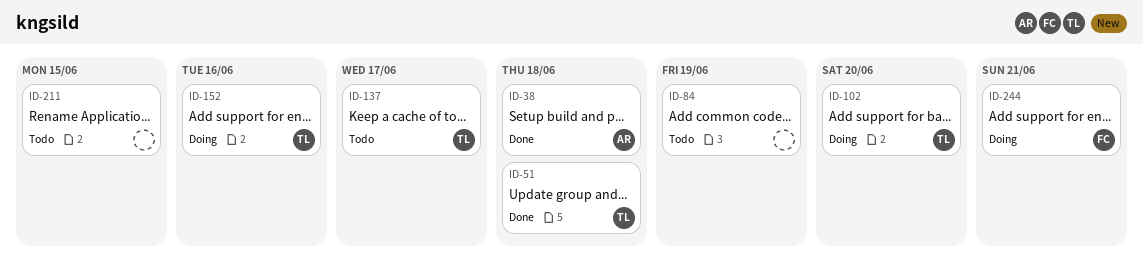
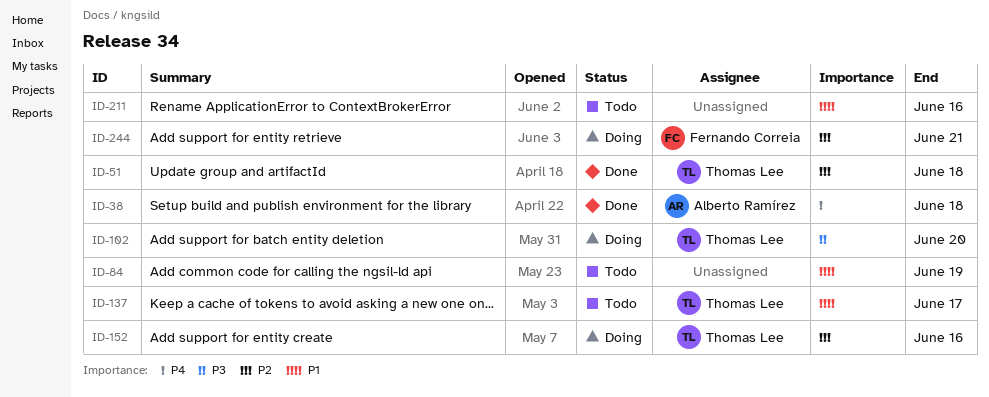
ID-211, due: Jun 15 -> Jun 16

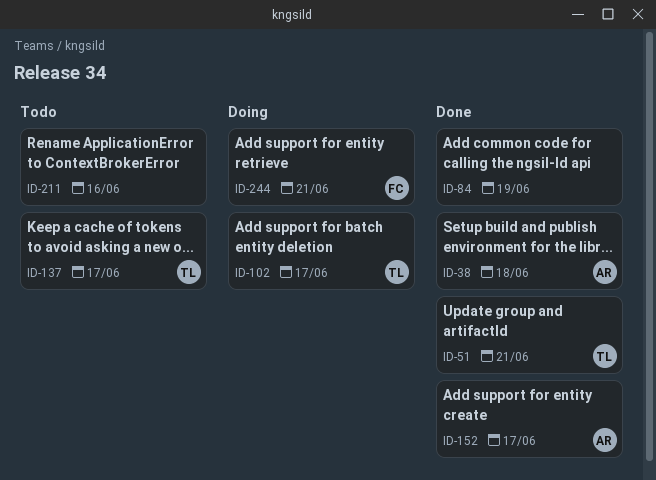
ID-51, due: Jun 18 -> Jun 21
ID-84, status: Todo -> Done
ID-102, due: Jun 20 -> Jun 17
ID-152, status: Doing -> Done
ID-152, owner: Thomas Lee -> Alberto Ramírez
ID-152, due: Jun 16 -> Jun 17

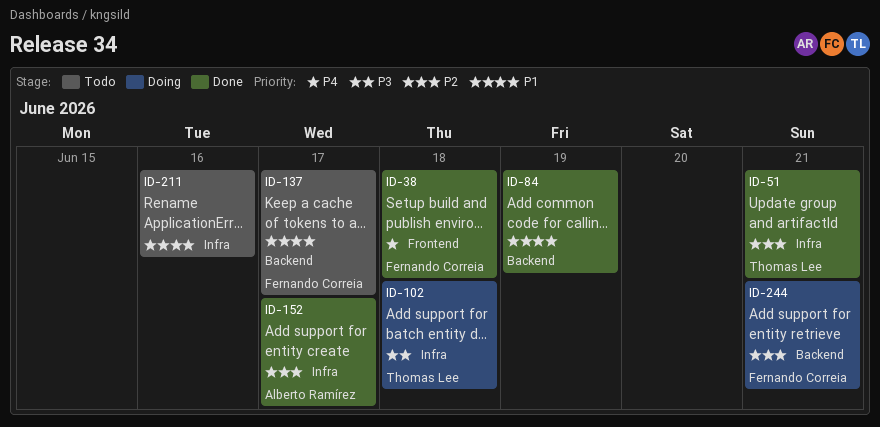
ID-38, owner: Alberto Ramírez -> Fernando Correia
ID-102, due: Jun 17 -> Jun 18
ID-137, owner: Thomas Lee -> Fernando Correia

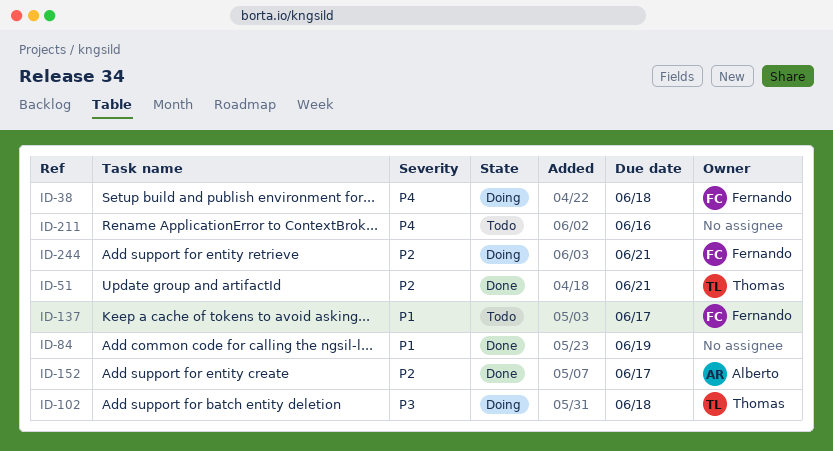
ID-38, status: Done -> Doing
ID-211, priority: P1 -> P4

